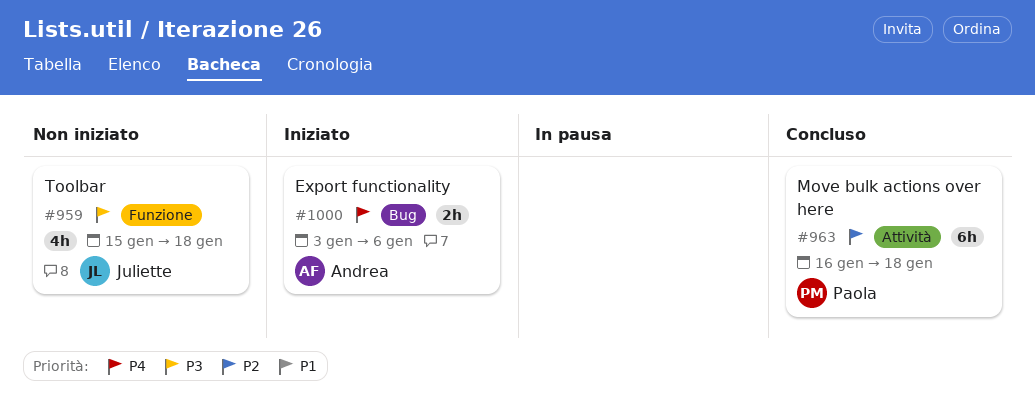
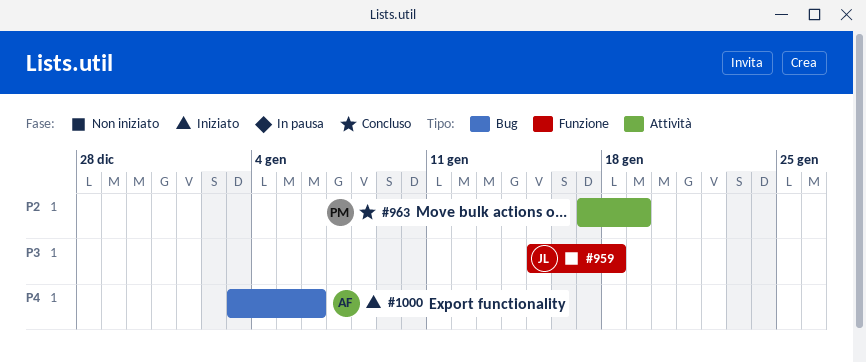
#963, start: Jan 16 -> Jan 17
#963, due: Jan 18 -> Jan 19

